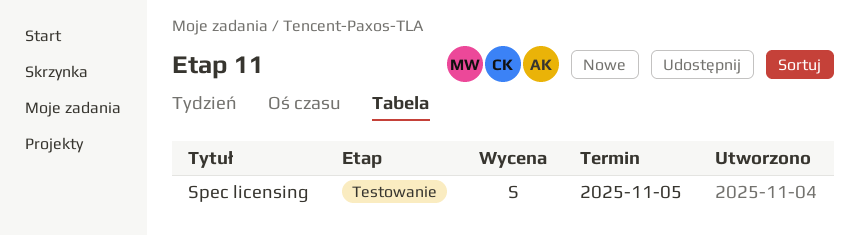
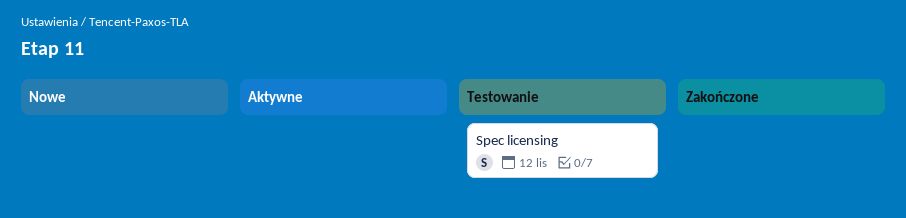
Spec licensing, due: Nov 5 -> Nov 12

